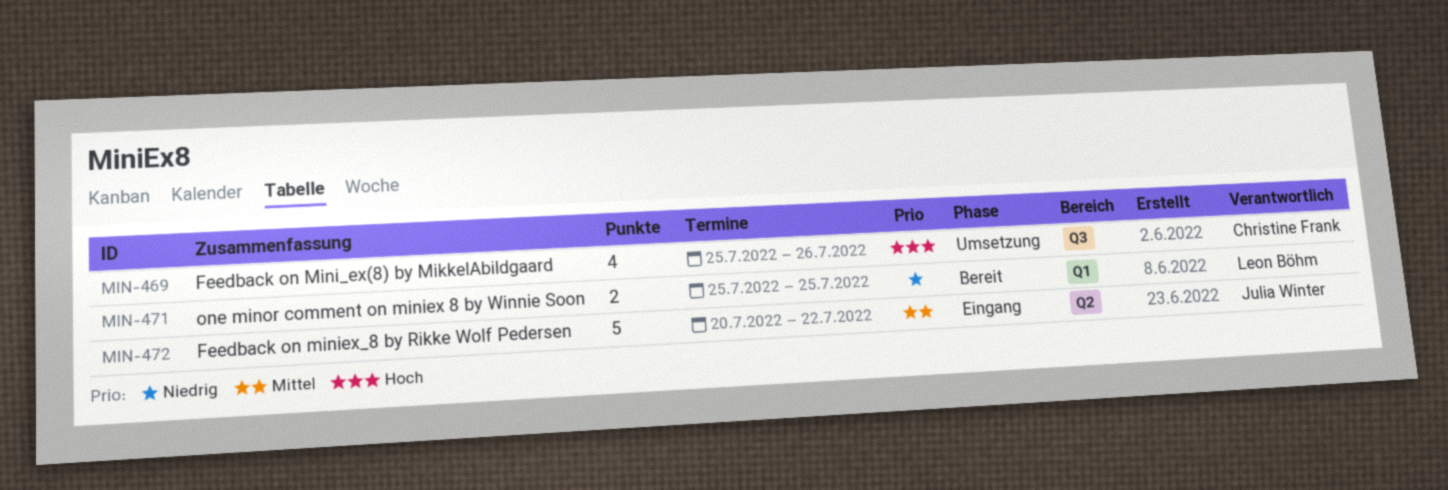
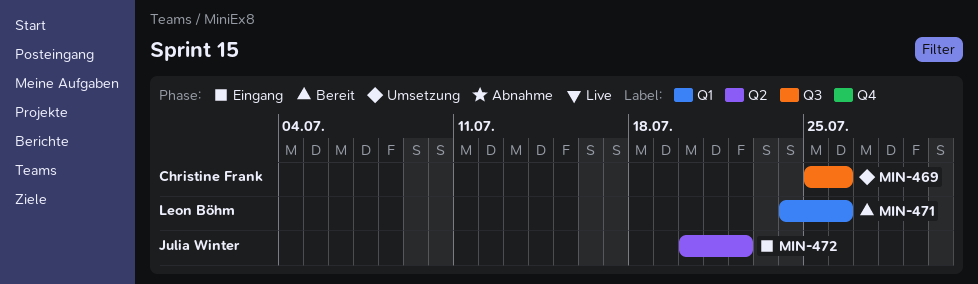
MIN-471, start: Jul 25 -> Jul 24
MIN-471, due: Jul 25 -> Jul 26

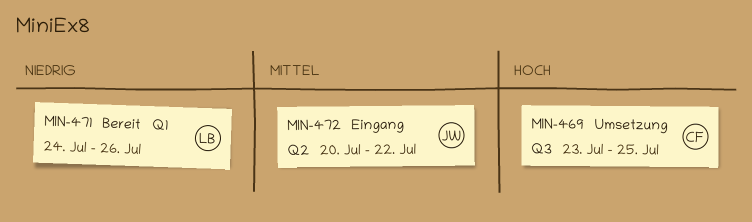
MIN-469, start: Jul 25 -> Jul 23
MIN-469, due: Jul 26 -> Jul 25

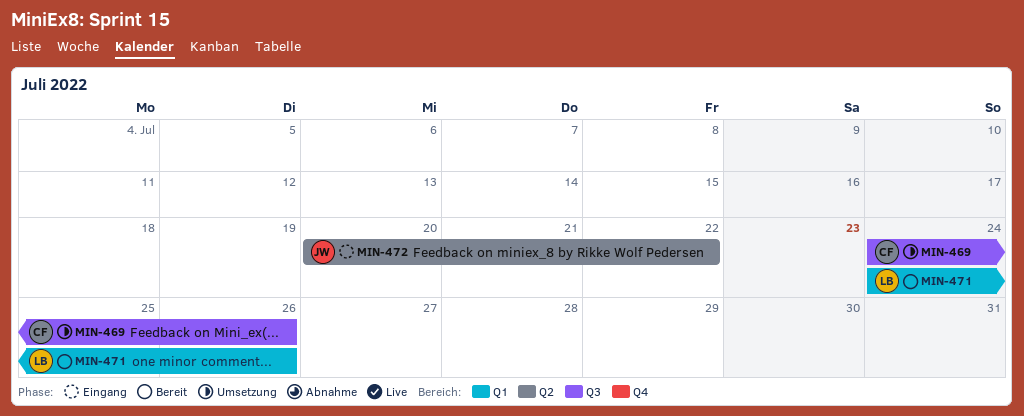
MIN-469, start: Jul 23 -> Jul 24
MIN-469, due: Jul 25 -> Jul 26

